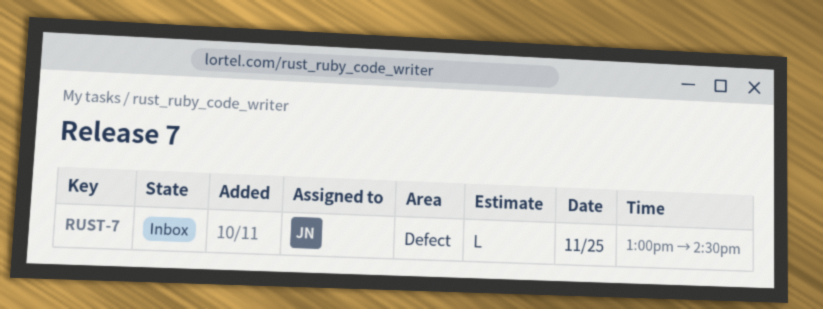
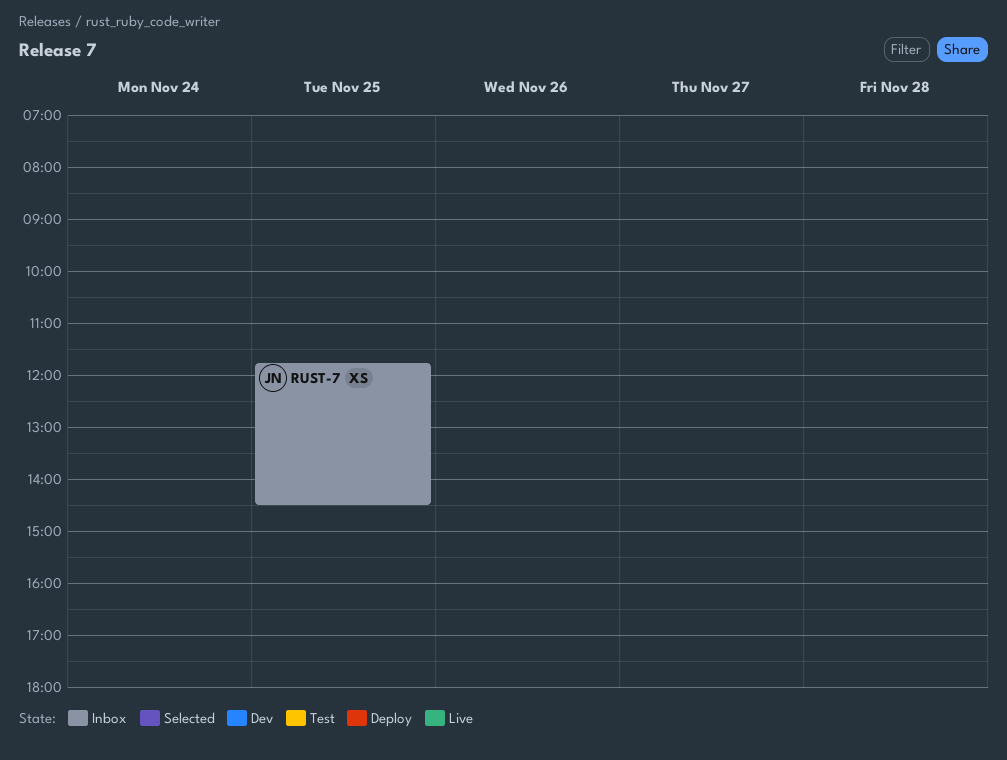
RUST-7, estimate: L -> XS
RUST-7, begins: 13:00 -> 11:45

